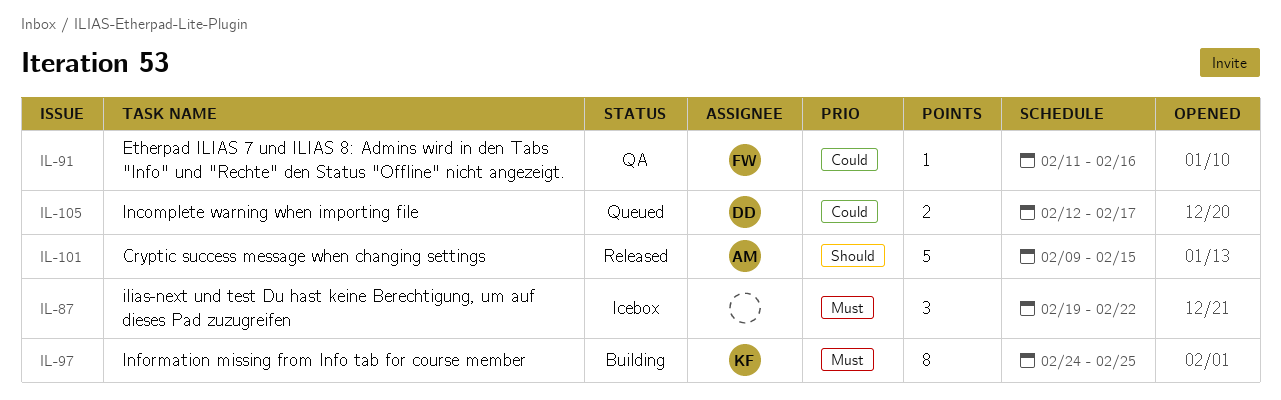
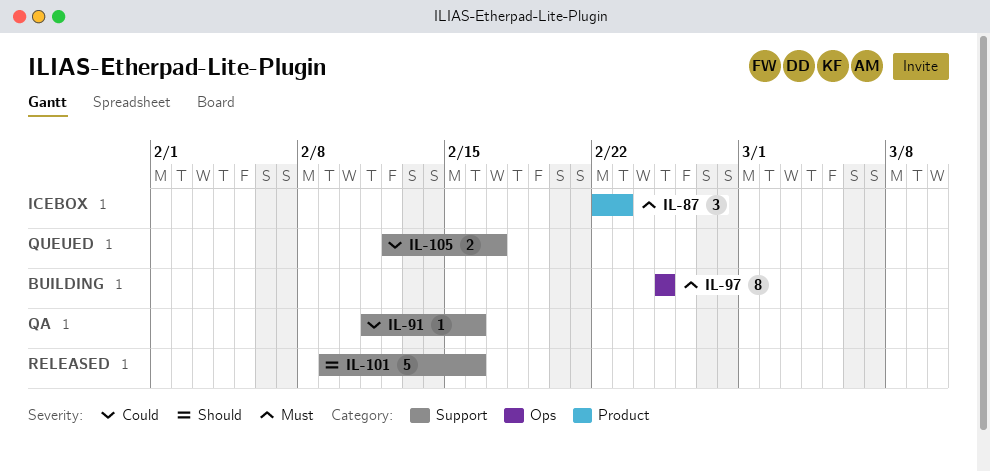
IL-87, start: Feb 19 -> Feb 22
IL-87, due: Feb 22 -> Feb 23
IL-97, start: Feb 24 -> Feb 25
IL-101, due: Feb 15 -> Feb 16

